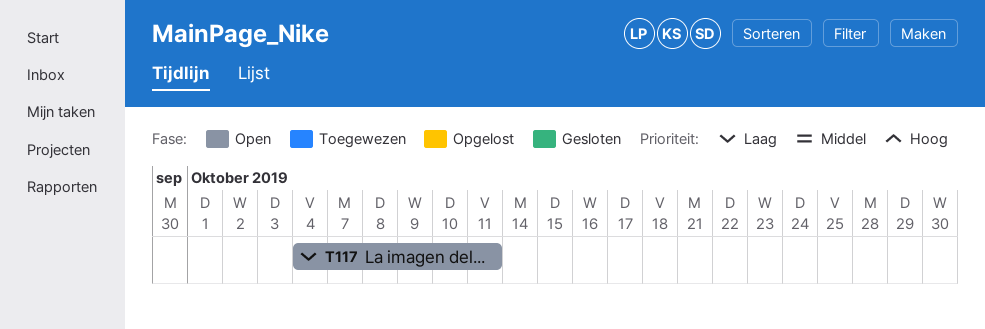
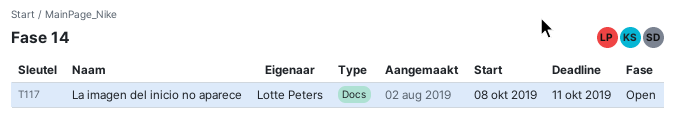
T117, start: Oct 4 -> Oct 8

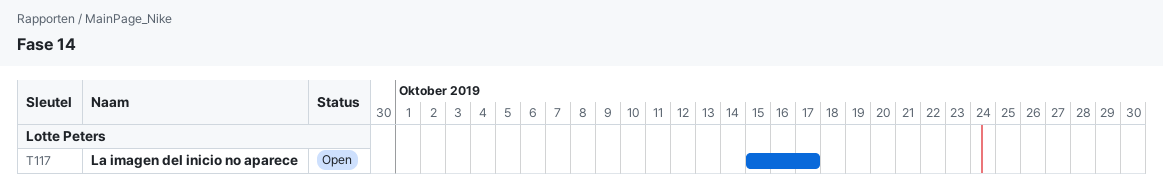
T117, start: Oct 8 -> Oct 15
T117, due: Oct 11 -> Oct 17

